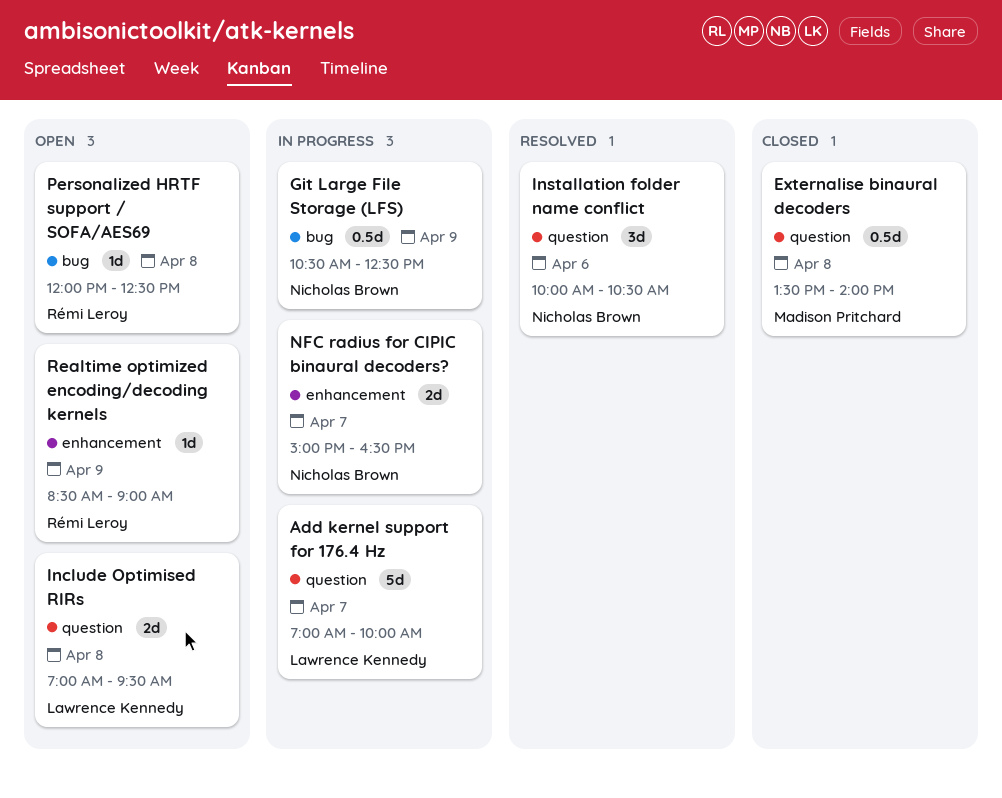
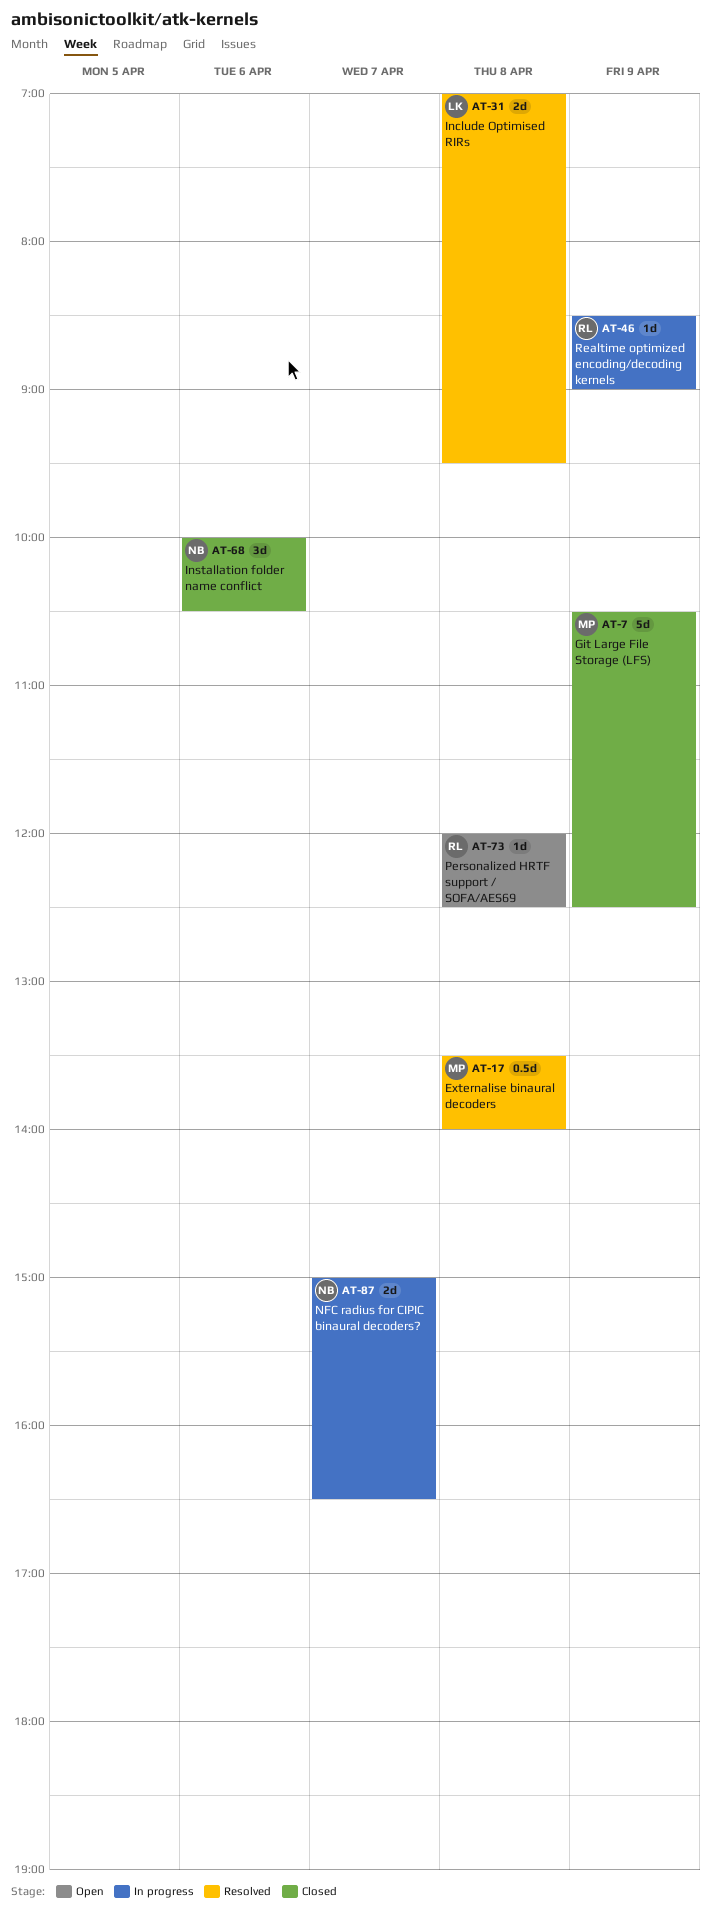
Add kernel support for 176.4 Hz: present -> none
Externalise binaural decoders, status: Closed -> Resolved
Git Large File Storage (LFS), status: In progress -> Closed
Git Large File Storage (LFS), owner: Nicholas Brown -> Madison Pritchard
Git Large File Storage (LFS), estimate: 0.5d -> 5d
Include Optimised RIRs, status: Open -> Resolved
Installation folder name conflict, status: Resolved -> Closed
Realtime optimized encoding/decoding kernels, status: Open -> In progress

